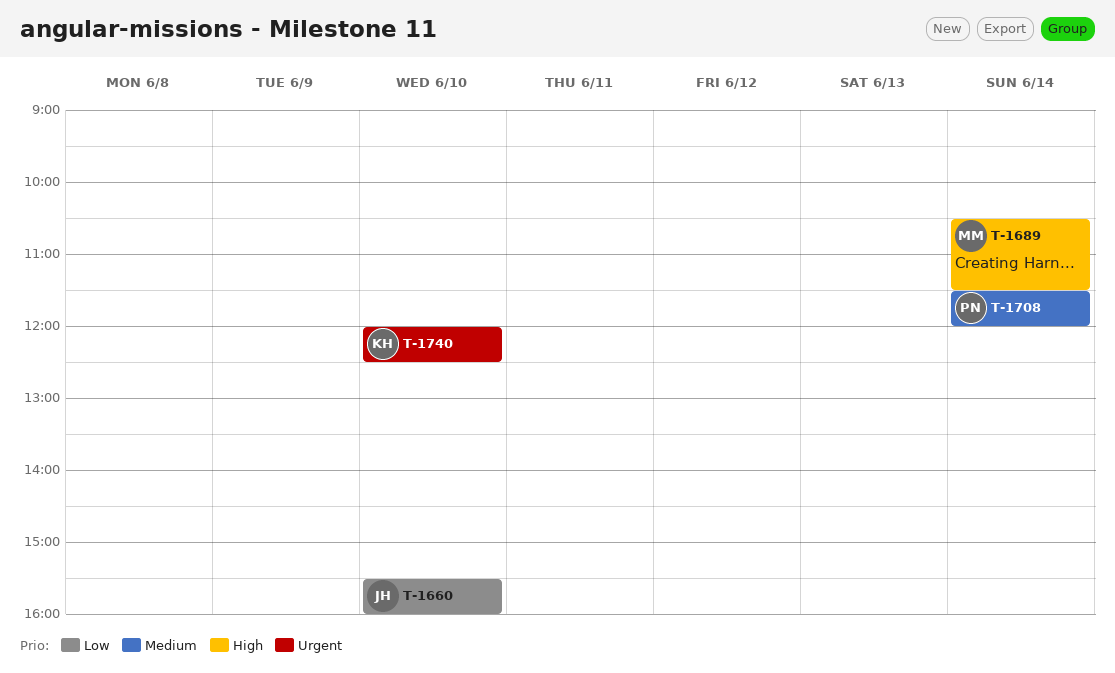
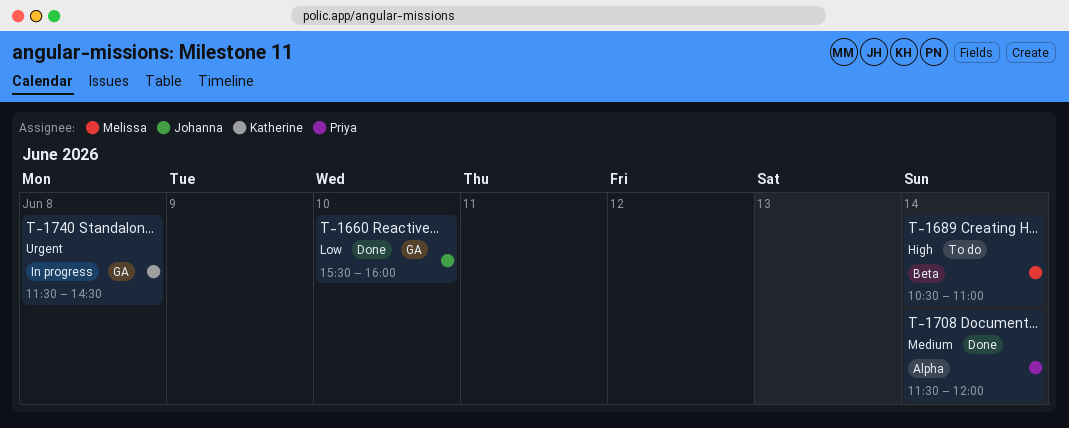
T-1689, ends: 11:30 -> 11:00
T-1740, day: Jun 10 -> Jun 8
T-1740, begins: 12:00 -> 11:30
T-1740, ends: 12:30 -> 14:30

